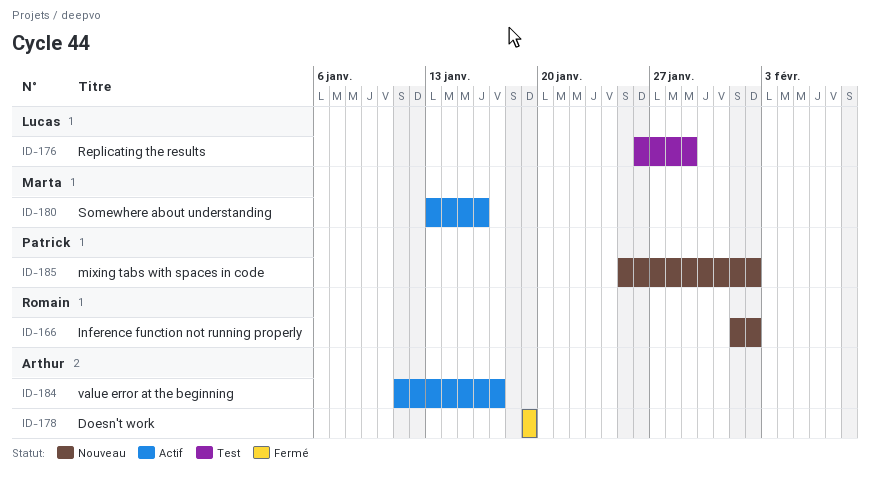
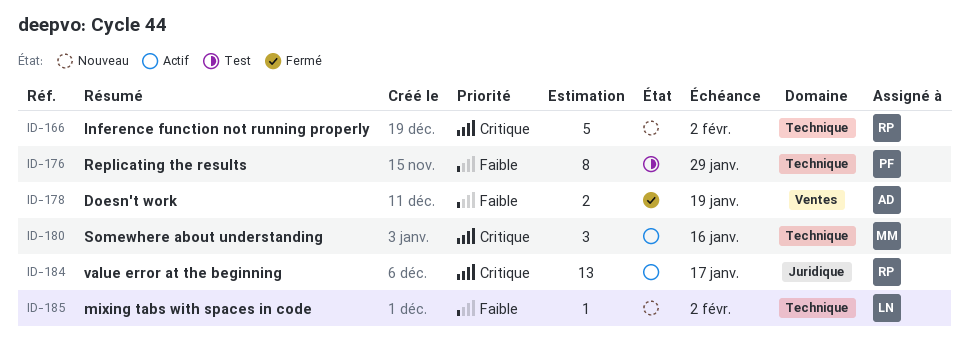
ID-176, owner: Lucas -> Patrick
ID-184, owner: Arthur -> Romain
ID-185, owner: Patrick -> Lucas

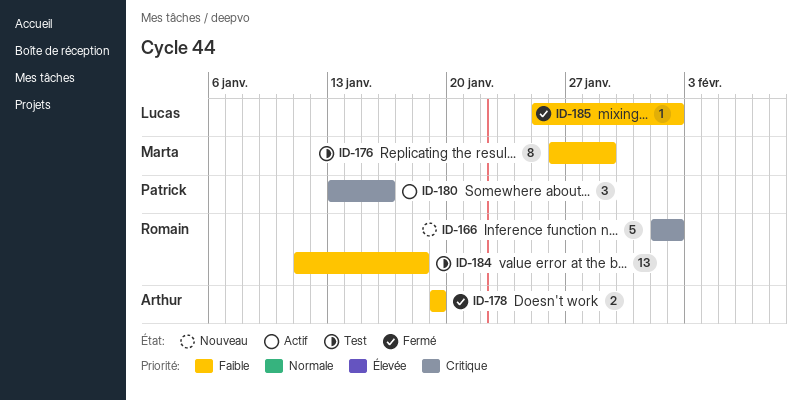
ID-176, owner: Patrick -> Marta
ID-180, owner: Marta -> Patrick
ID-184, status: Actif -> Test
ID-184, priority: Critique -> Faible
ID-184, due: Jan 17 -> Jan 18
ID-185, status: Nouveau -> Fermé

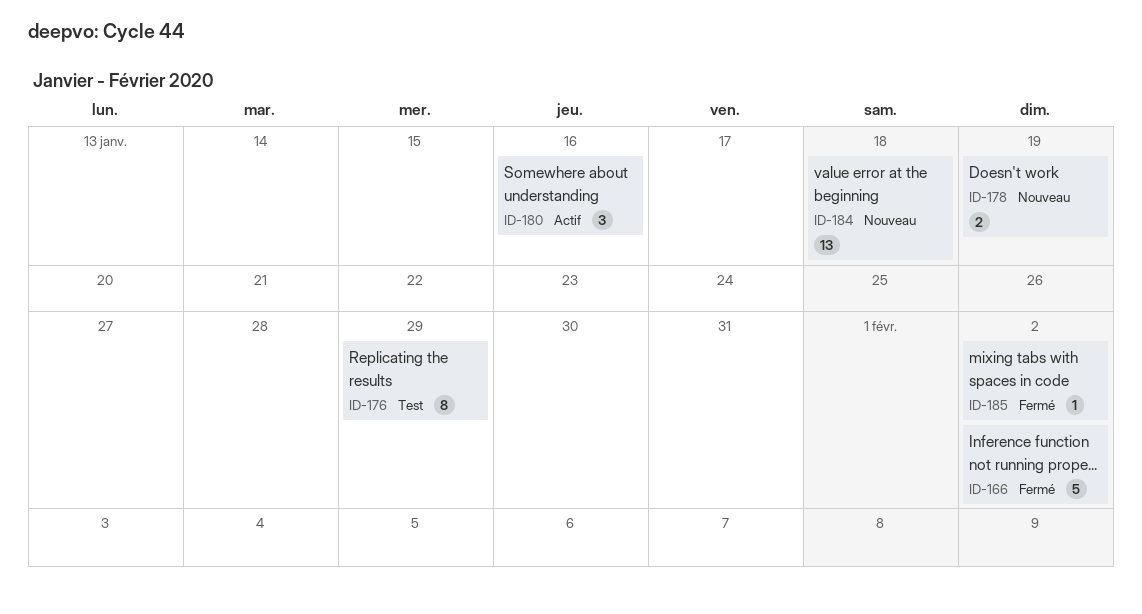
ID-166, status: Nouveau -> Fermé
ID-178, status: Fermé -> Nouveau
ID-184, status: Test -> Nouveau

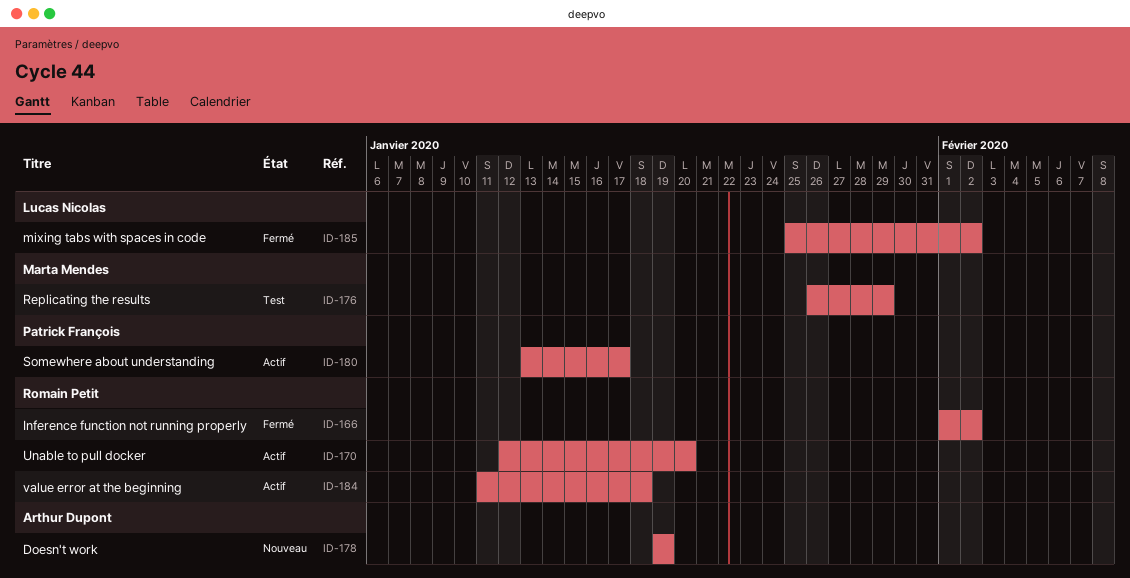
ID-170: none -> present
ID-180, due: Jan 16 -> Jan 17
ID-184, status: Nouveau -> Actif

